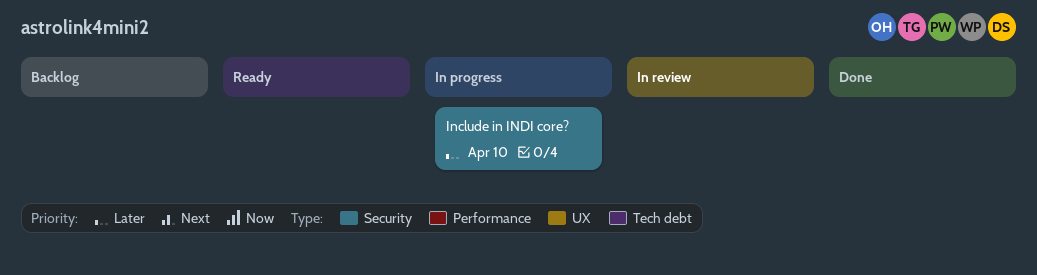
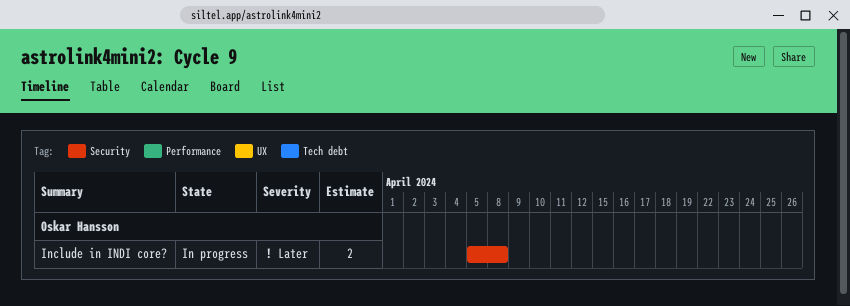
Include in INDI core?, due: Apr 10 -> Apr 8

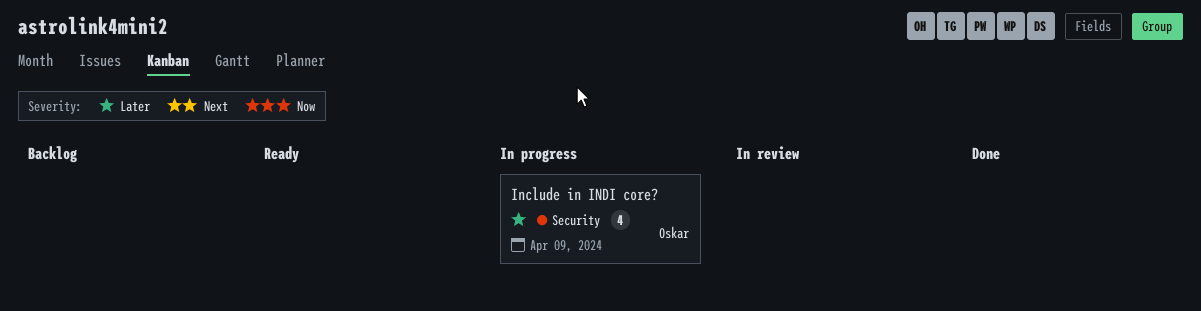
Include in INDI core?, estimate: 2 -> 4
Include in INDI core?, due: Apr 8 -> Apr 9

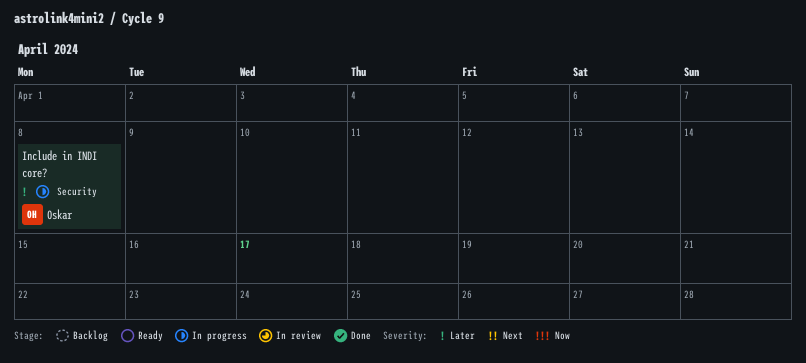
Include in INDI core?, due: Apr 9 -> Apr 8

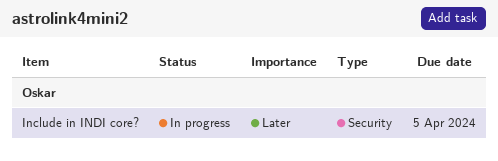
Include in INDI core?, due: Apr 8 -> Apr 5

